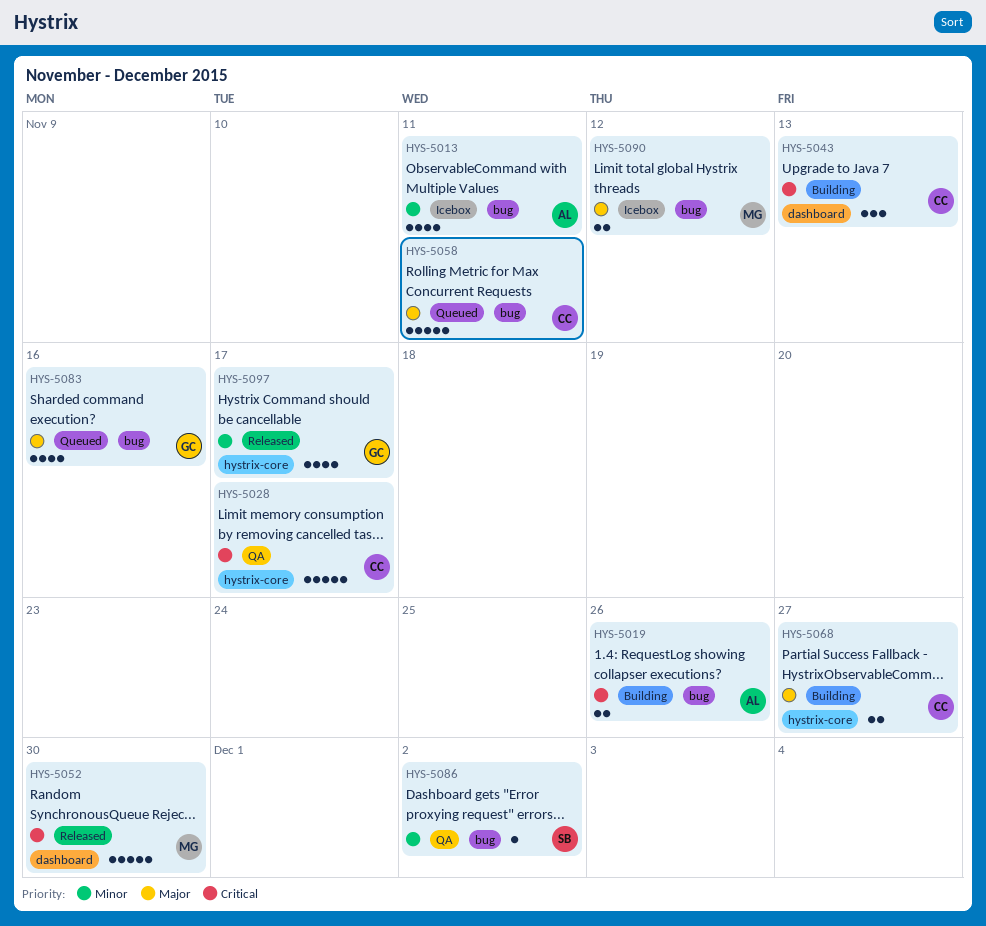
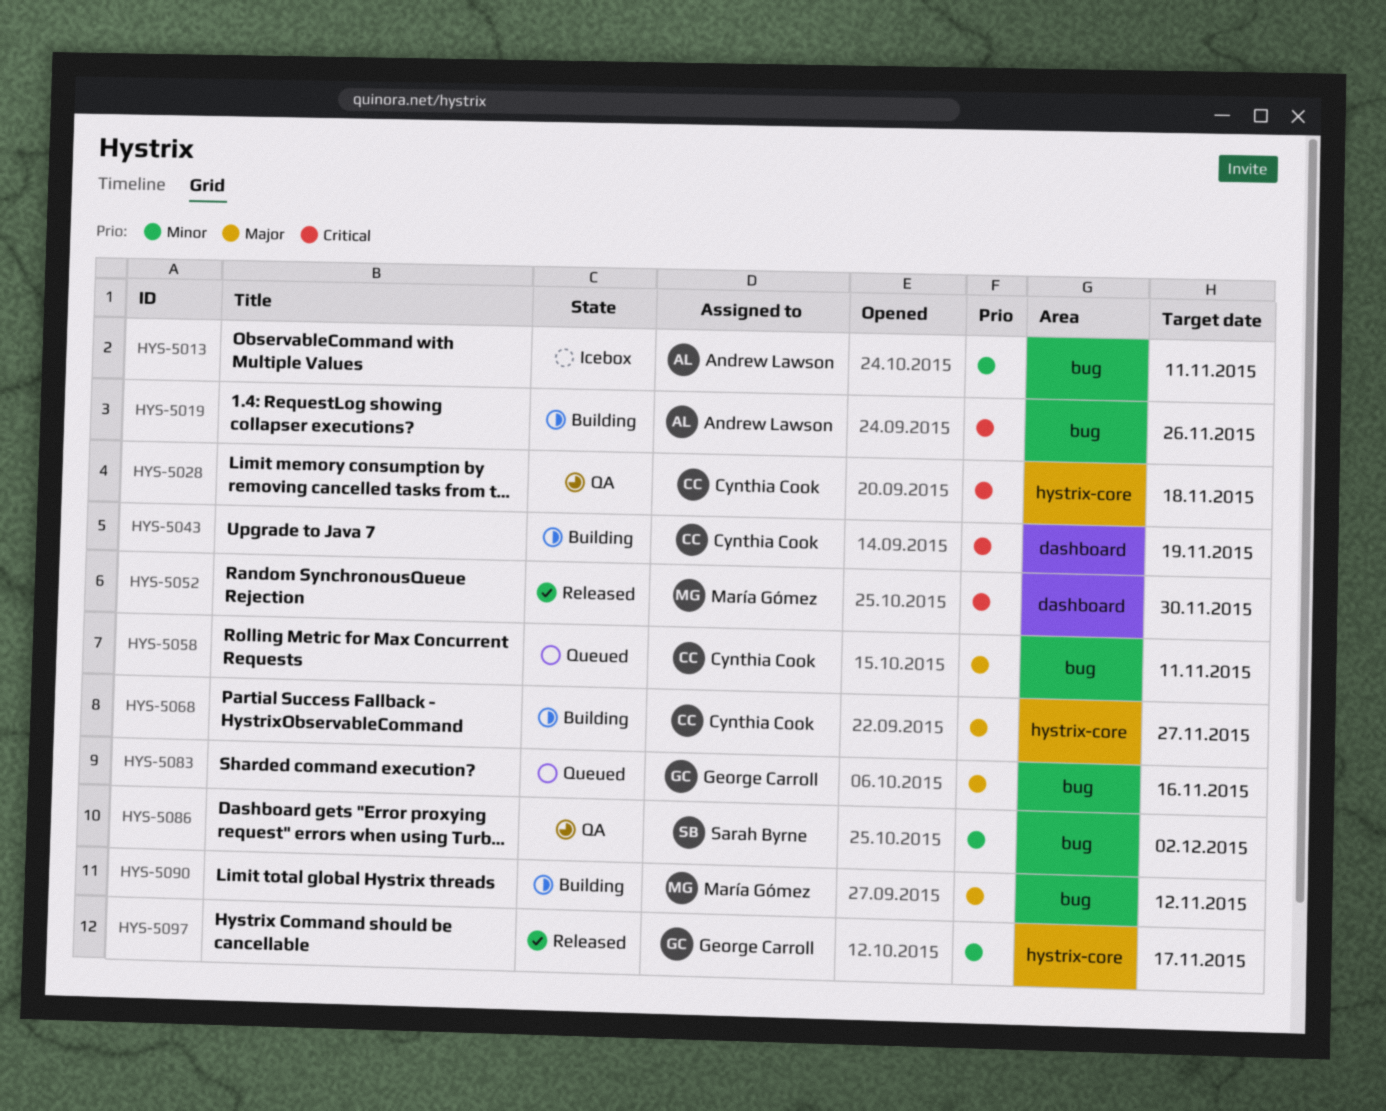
HYS-5028, due: Nov 17 -> Nov 18
HYS-5043, due: Nov 13 -> Nov 19
HYS-5090, status: Icebox -> Building

